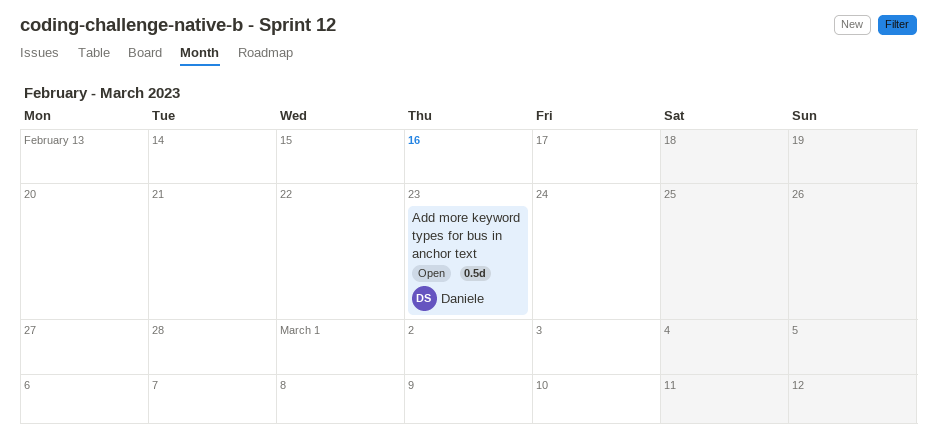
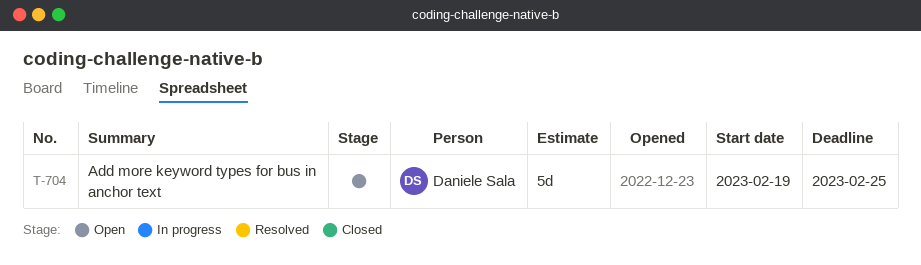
Add more keyword types for bus in anchor text, estimate: 0.5d -> 5d
Add more keyword types for bus in anchor text, due: Feb 23 -> Feb 25

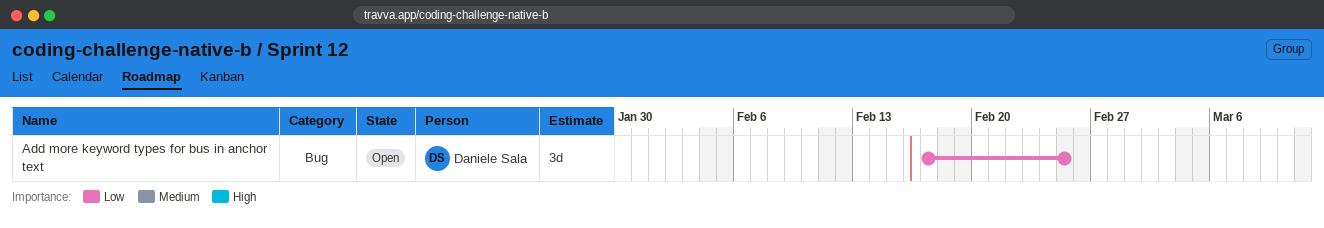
Add more keyword types for bus in anchor text, estimate: 5d -> 3d
Add more keyword types for bus in anchor text, start: Feb 19 -> Feb 17

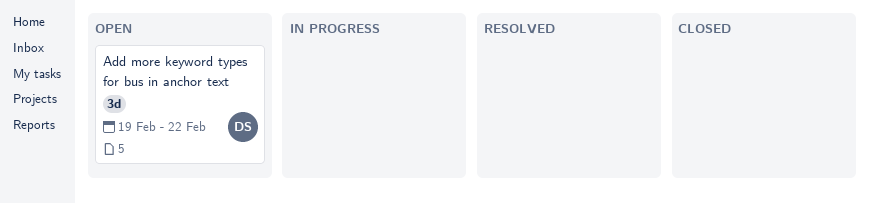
Add more keyword types for bus in anchor text, start: Feb 17 -> Feb 19
Add more keyword types for bus in anchor text, due: Feb 25 -> Feb 22

